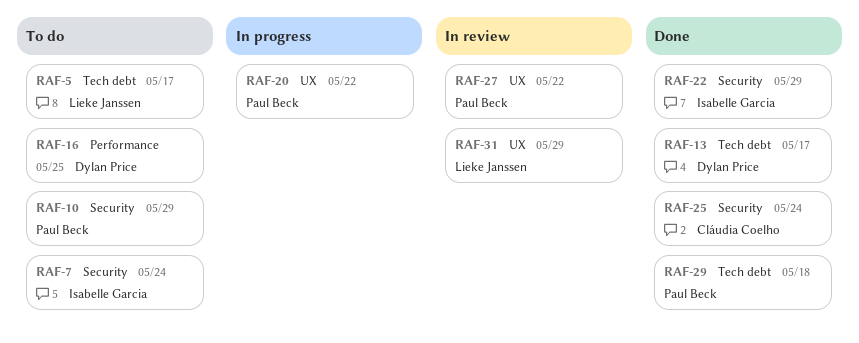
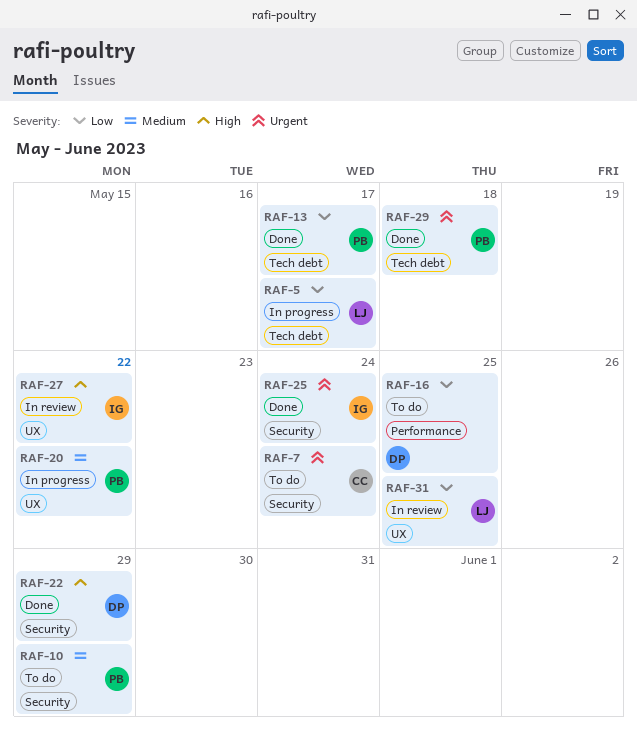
RAF-5, status: To do -> In progress
RAF-7, owner: Isabelle Garcia -> Cláudia Coelho
RAF-13, owner: Dylan Price -> Paul Beck
RAF-22, owner: Isabelle Garcia -> Dylan Price
RAF-25, owner: Cláudia Coelho -> Isabelle Garcia
RAF-27, owner: Paul Beck -> Isabelle Garcia
RAF-31, due: May 29 -> May 25

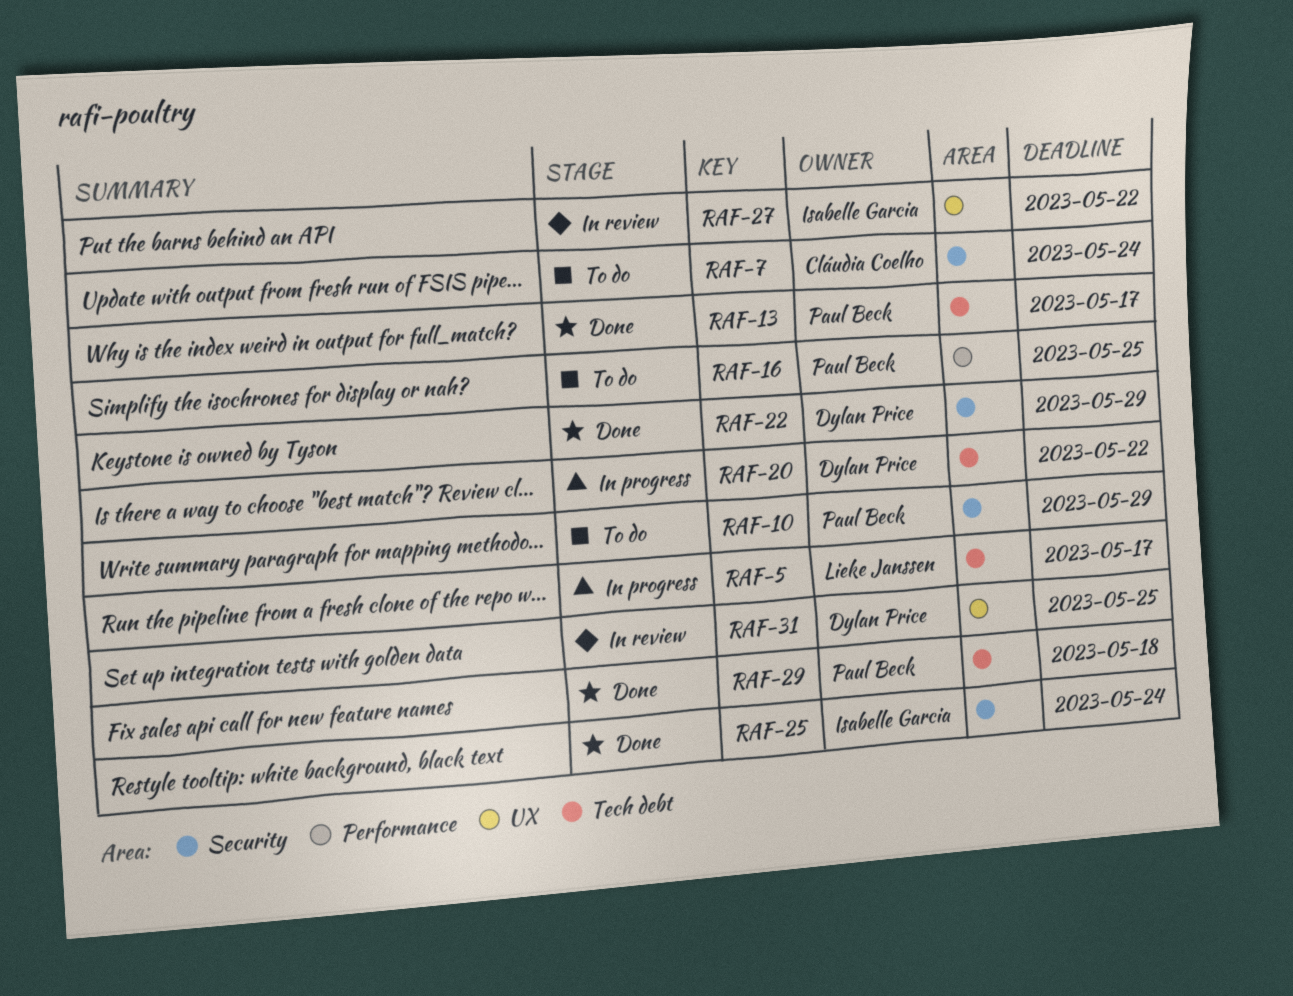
RAF-16, owner: Dylan Price -> Paul Beck
RAF-20, owner: Paul Beck -> Dylan Price
RAF-20, label: UX -> Tech debt
RAF-31, owner: Lieke Janssen -> Dylan Price

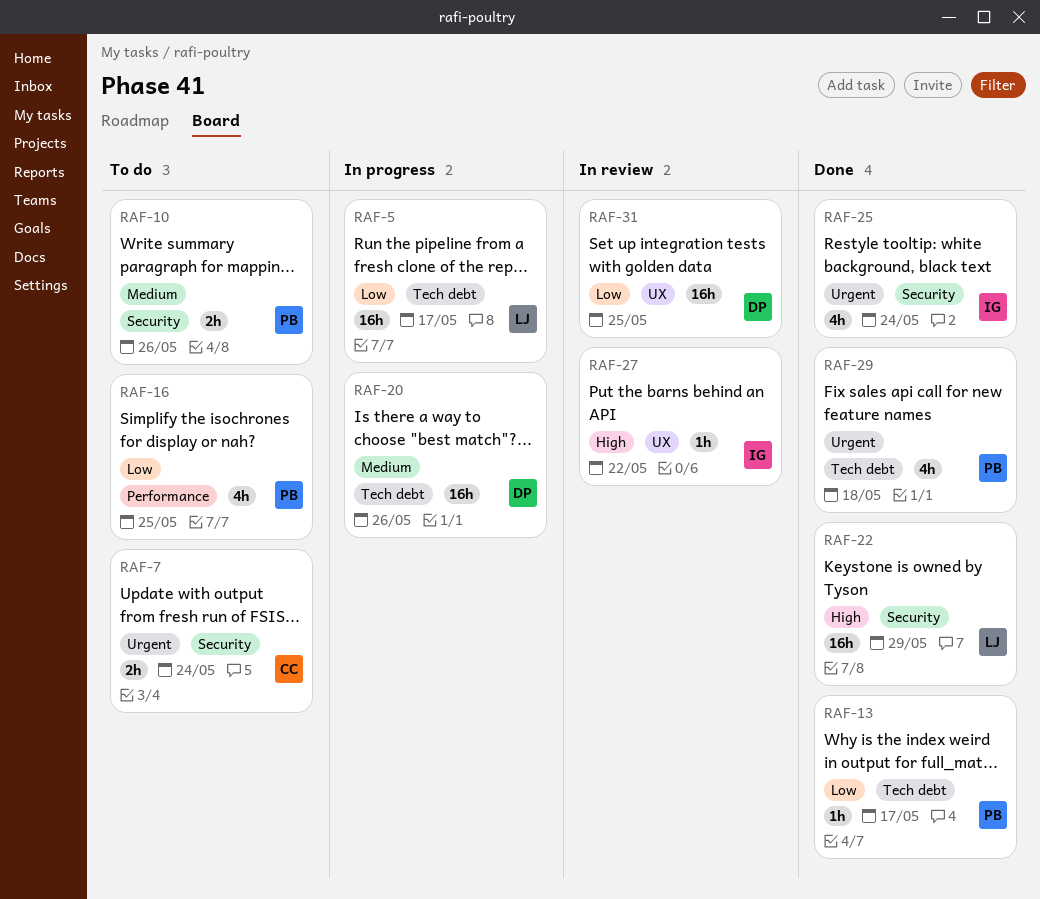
RAF-10, due: May 29 -> May 26
RAF-20, due: May 22 -> May 26
RAF-22, owner: Dylan Price -> Lieke Janssen

